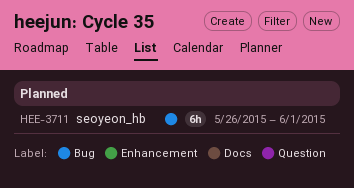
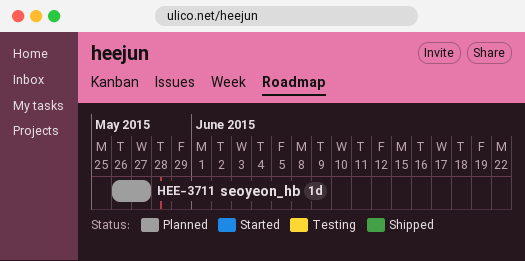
HEE-3711, estimate: 6h -> 1d
HEE-3711, due: Jun 1 -> May 27

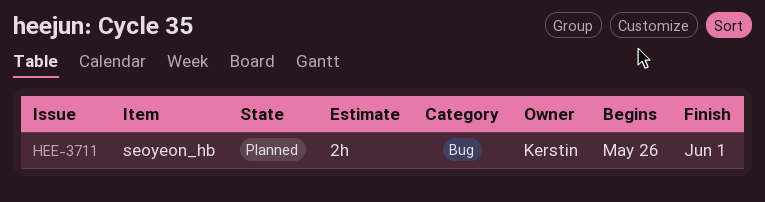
HEE-3711, estimate: 1d -> 2h
HEE-3711, due: May 27 -> Jun 1

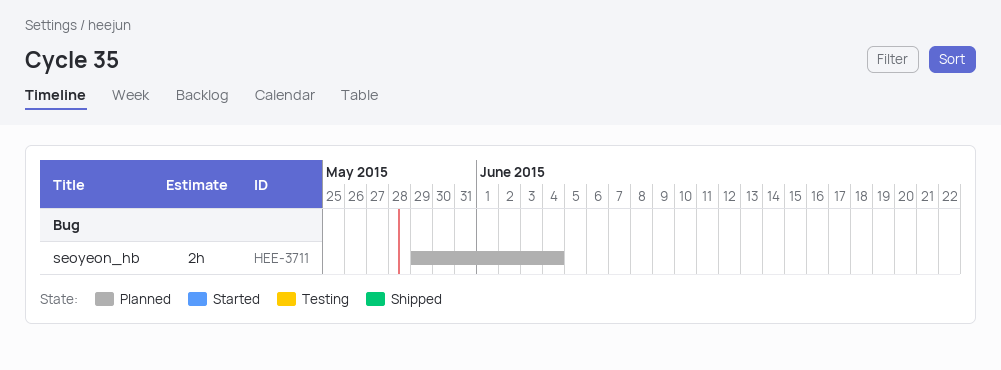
HEE-3711, start: May 26 -> May 29
HEE-3711, due: Jun 1 -> Jun 4

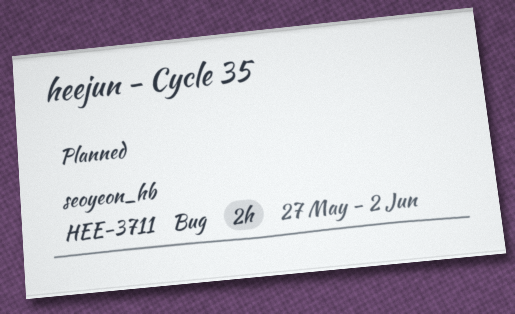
HEE-3711, start: May 29 -> May 27
HEE-3711, due: Jun 4 -> Jun 2

